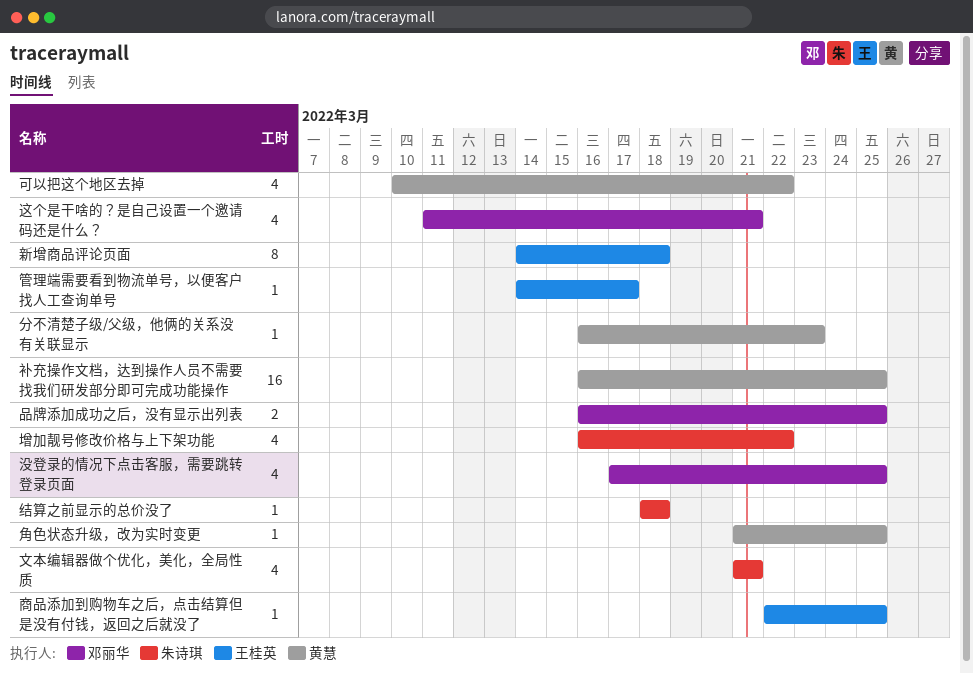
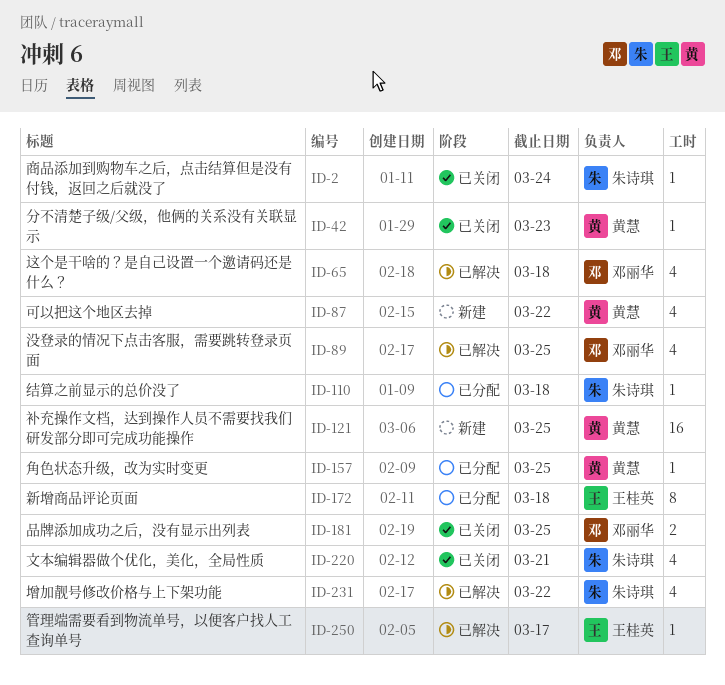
商品添加到购物车之后，点击结算但是没有付钱，返回之后就没了, owner: 王桂英 -> 朱诗琪
商品添加到购物车之后，点击结算但是没有付钱，返回之后就没了, due: Mar 25 -> Mar 24
这个是干啥的？是自己设置一个邀请码还是什么？, due: Mar 21 -> Mar 18

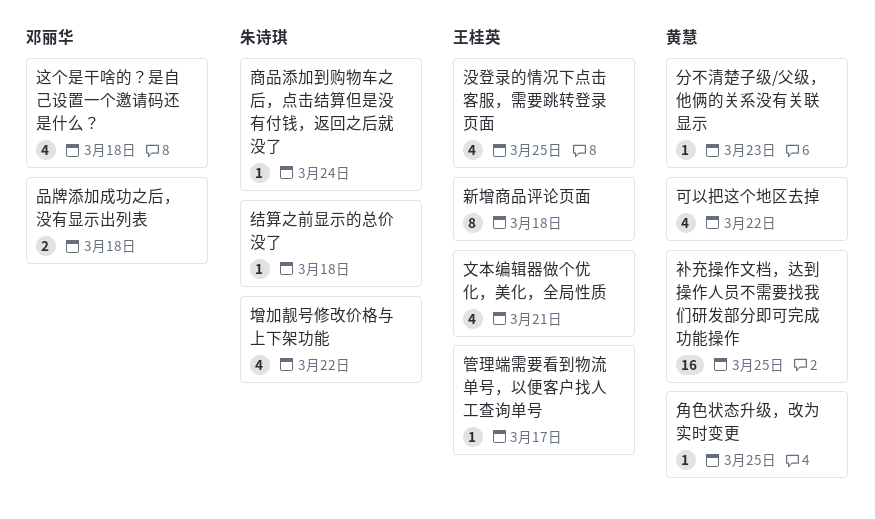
品牌添加成功之后，没有显示出列表, due: Mar 25 -> Mar 18
文本编辑器做个优化，美化，全局性质, owner: 朱诗琪 -> 王桂英
没登录的情况下点击客服，需要跳转登录页面, owner: 邓丽华 -> 王桂英

